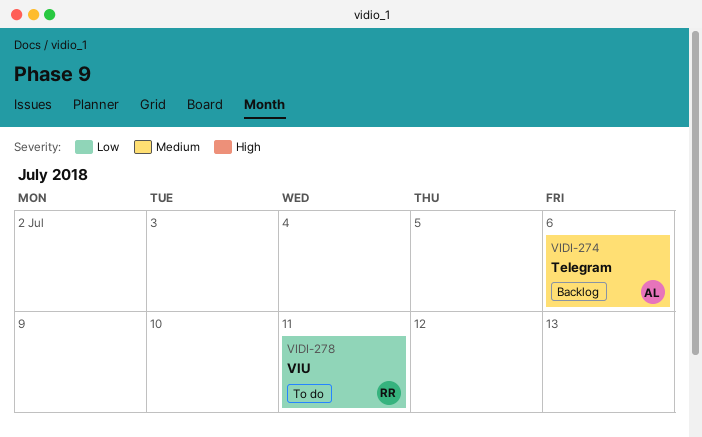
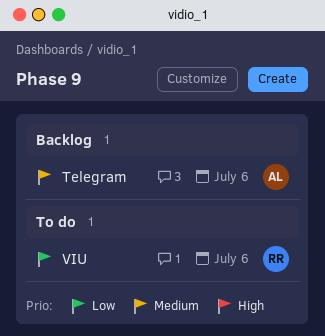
VIU, due: Jul 11 -> Jul 6

